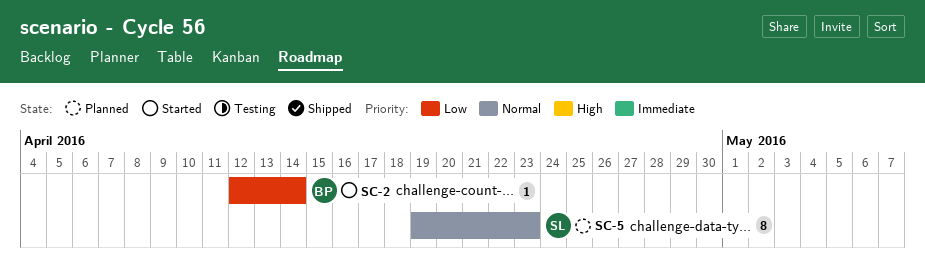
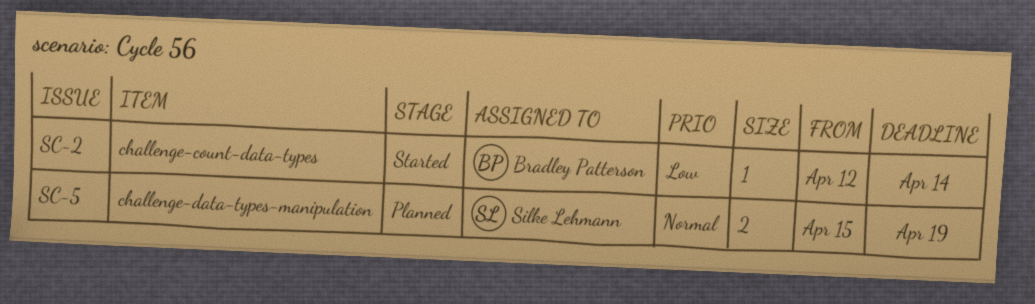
SC-5, estimate: 8 -> 2
SC-5, start: Apr 19 -> Apr 15
SC-5, due: Apr 23 -> Apr 19

